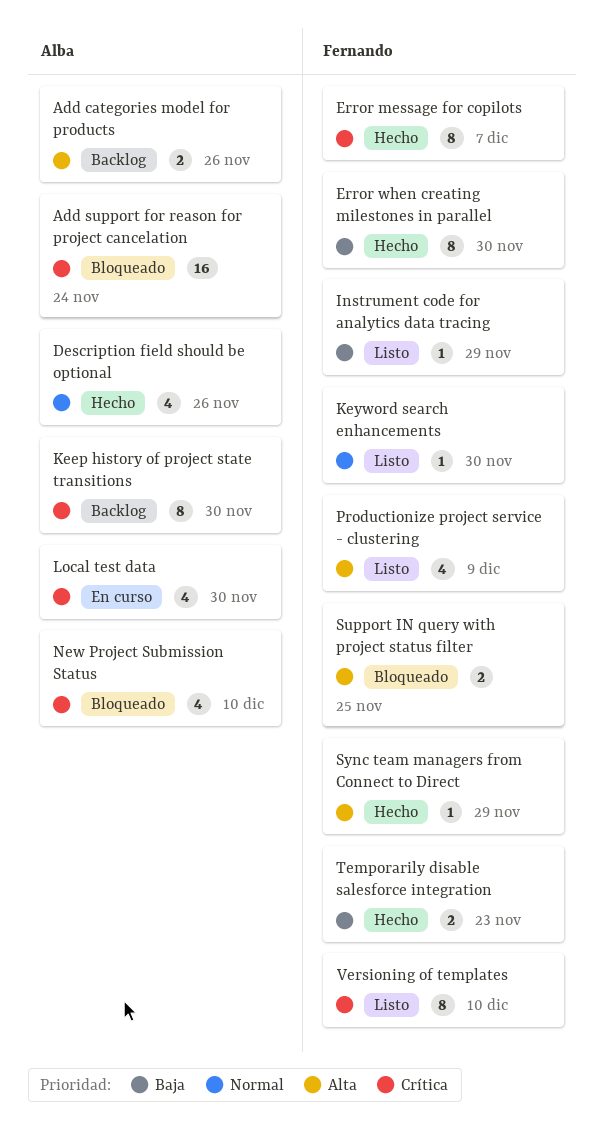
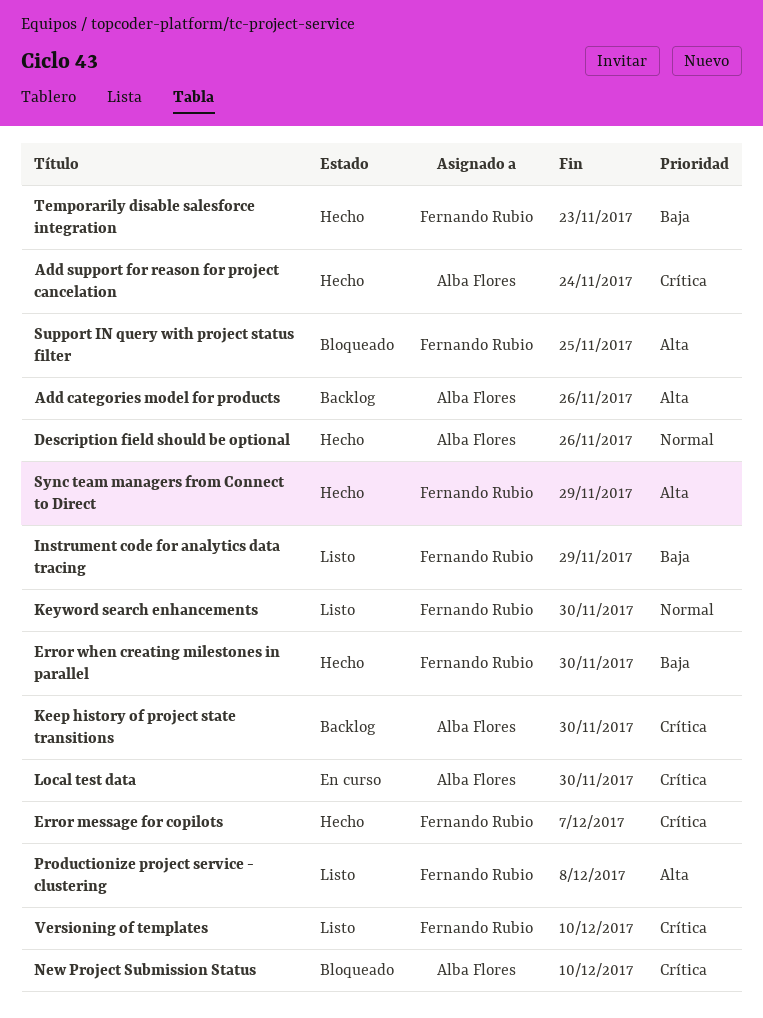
Add support for reason for project cancelation, status: Bloqueado -> Hecho
Productionize project service - clustering, due: Dec 9 -> Dec 8

